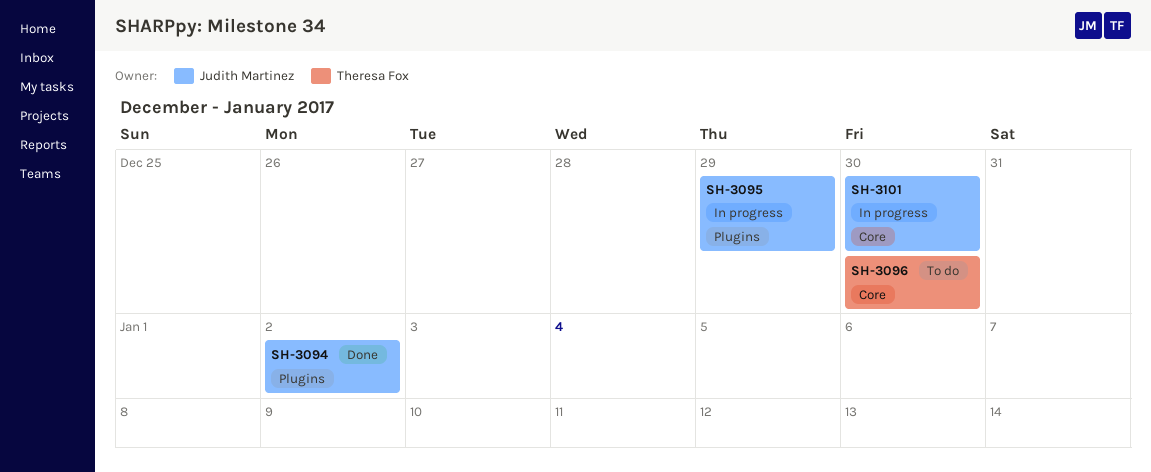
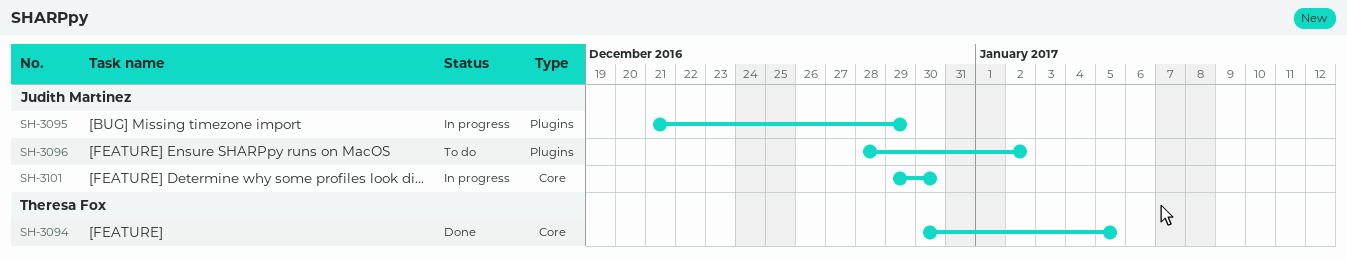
SH-3094, owner: Judith Martinez -> Theresa Fox
SH-3094, label: Plugins -> Core
SH-3094, due: Jan 2 -> Jan 5
SH-3096, owner: Theresa Fox -> Judith Martinez
SH-3096, label: Core -> Plugins
SH-3096, due: Dec 30 -> Jan 2

